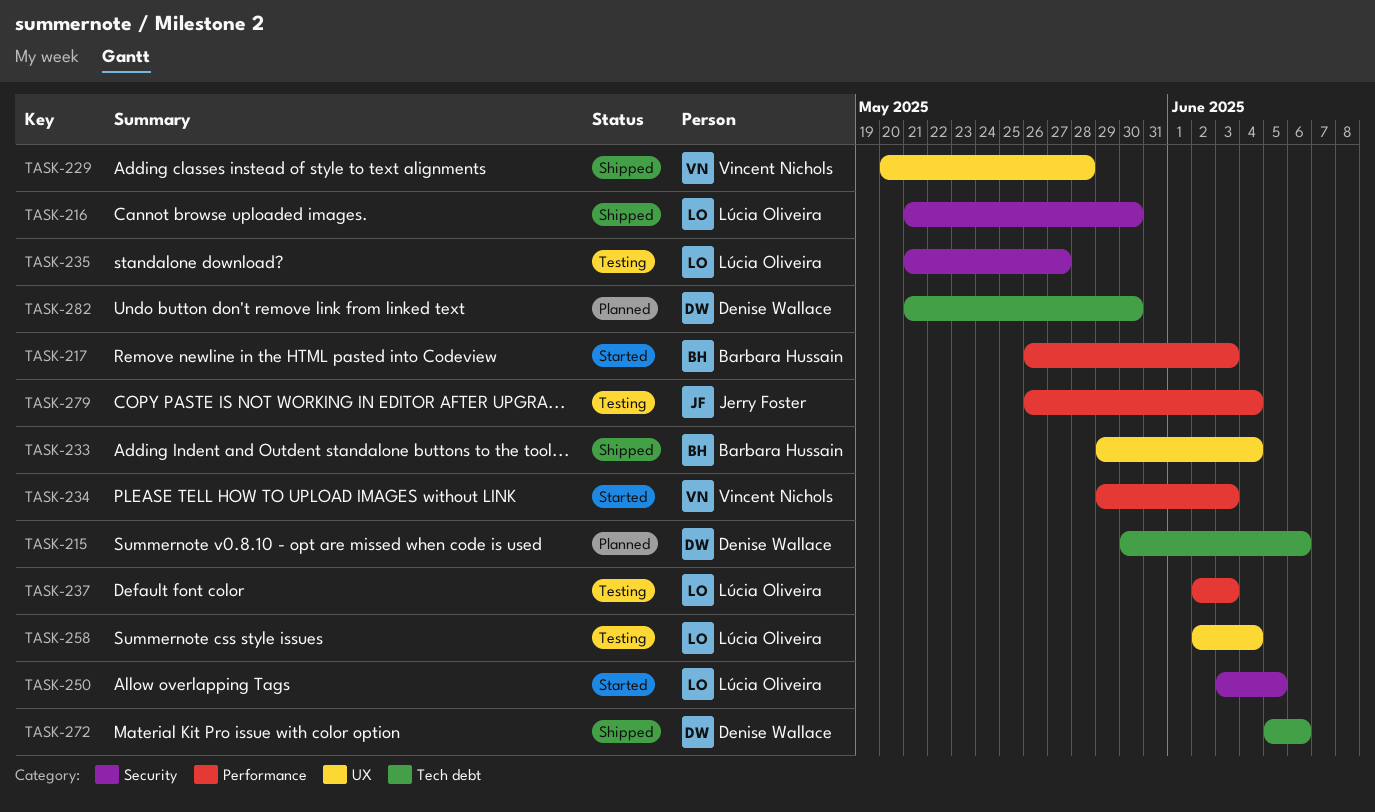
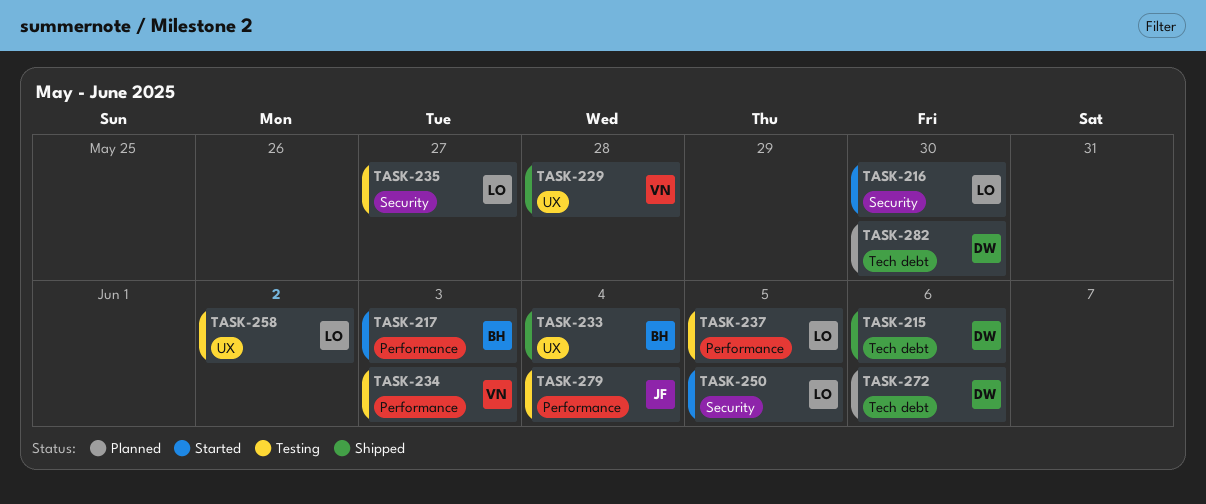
TASK-215, status: Planned -> Shipped
TASK-216, status: Shipped -> Started
TASK-234, status: Started -> Testing
TASK-237, due: Jun 3 -> Jun 5
TASK-258, due: Jun 4 -> Jun 2
TASK-272, status: Shipped -> Planned

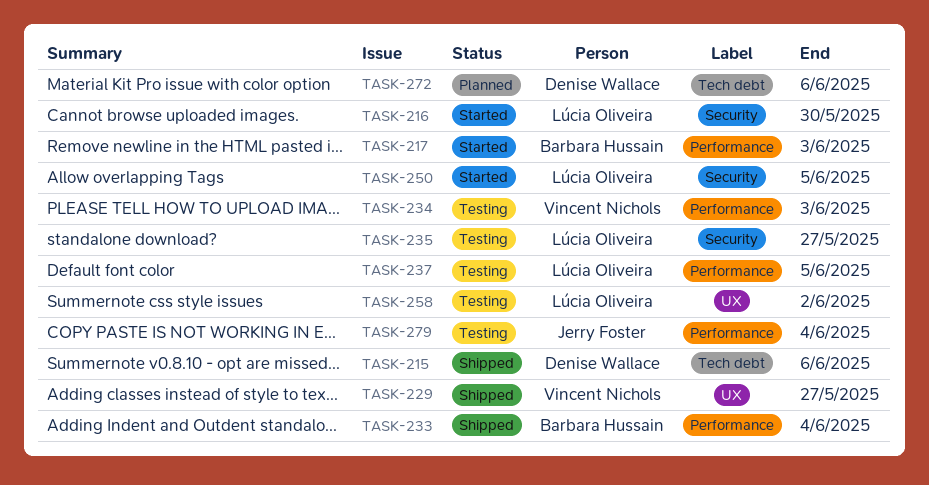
TASK-229, due: May 28 -> May 27
TASK-233, label: UX -> Performance
TASK-282: present -> none

